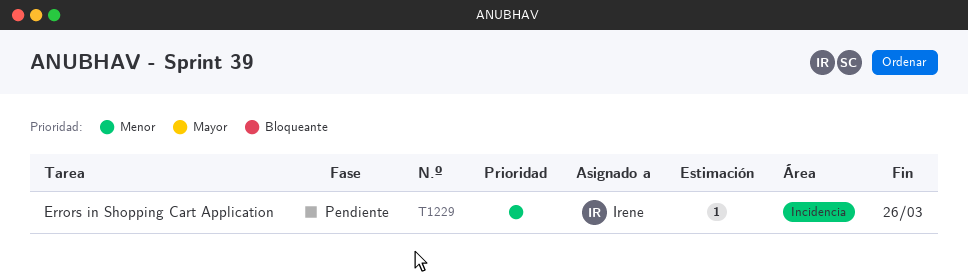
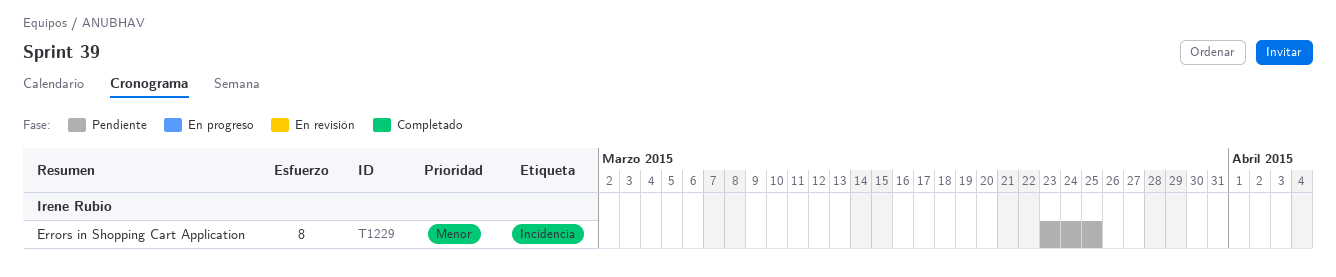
T1229, estimate: 1 -> 8
T1229, due: Mar 26 -> Mar 25

